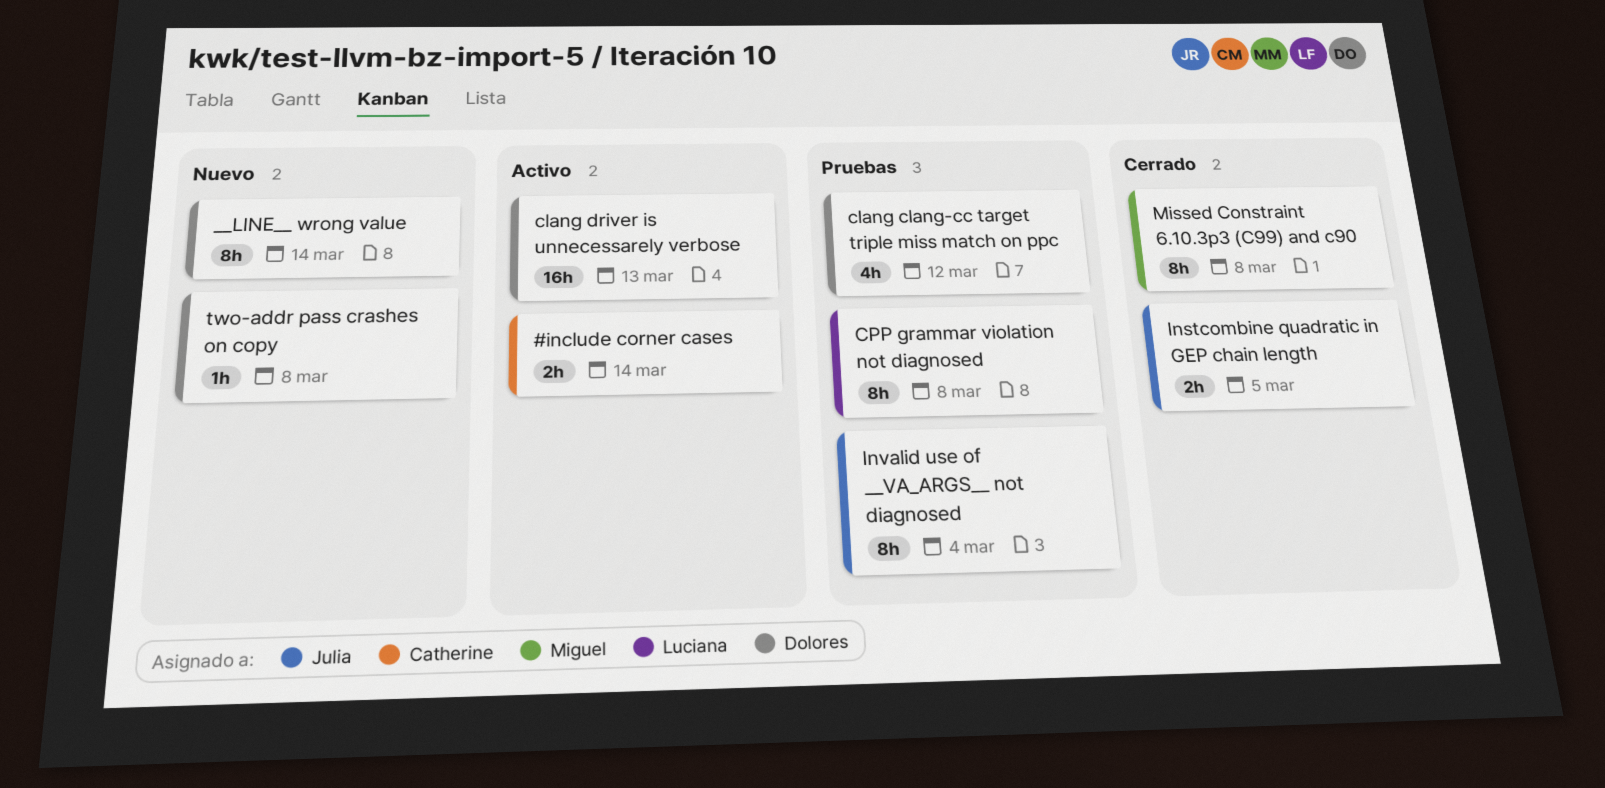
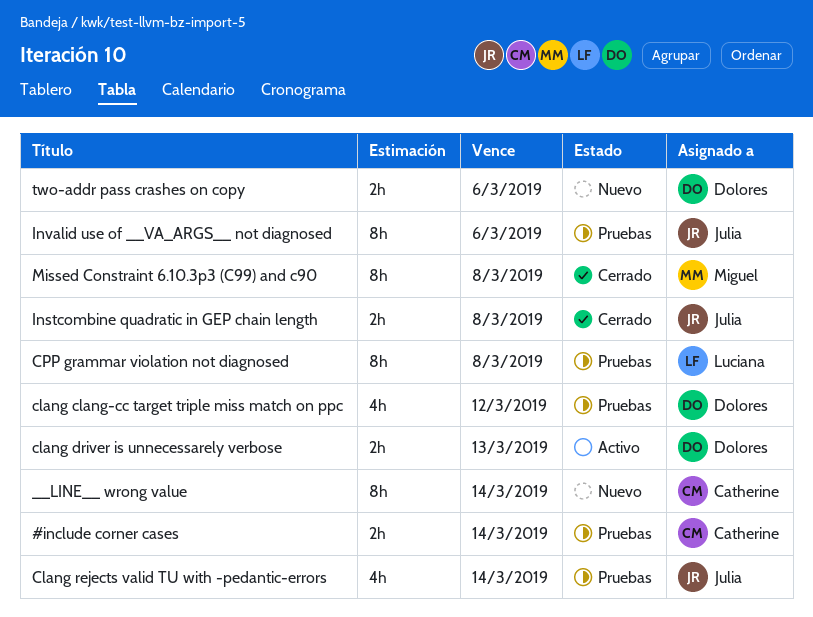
#include corner cases, status: Activo -> Pruebas
__LINE__ wrong value, owner: Dolores -> Catherine
clang driver is unnecessarely verbose, estimate: 16h -> 2h
Clang rejects valid TU with -pedantic-errors: none -> present
Instcombine quadratic in GEP chain length, due: Mar 5 -> Mar 8
Invalid use of __VA_ARGS__ not diagnosed, due: Mar 4 -> Mar 6
two-addr pass crashes on copy, estimate: 1h -> 2h
two-addr pass crashes on copy, due: Mar 8 -> Mar 6

